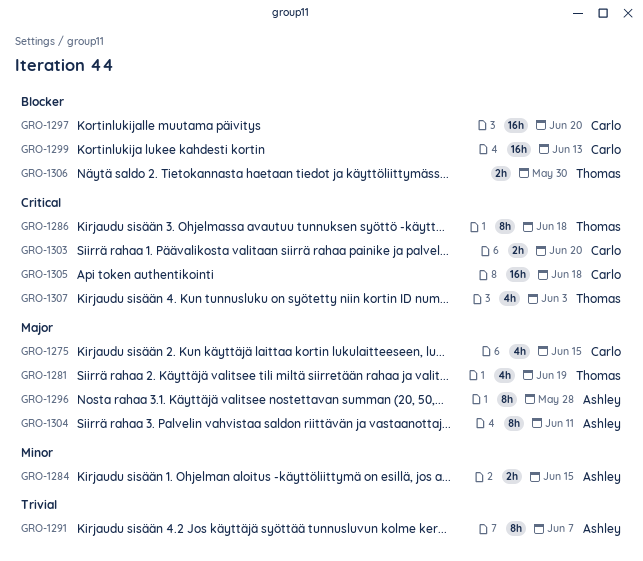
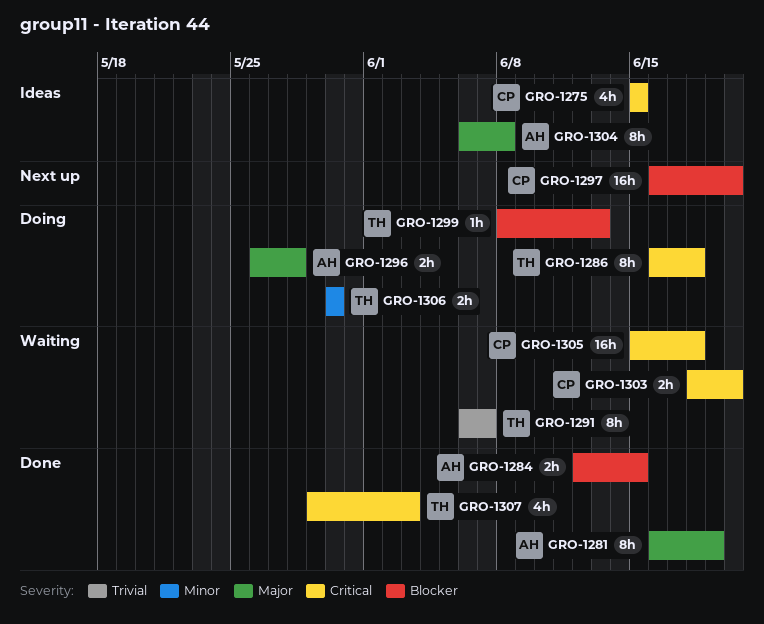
GRO-1275, priority: Major -> Critical
GRO-1281, owner: Thomas -> Ashley
GRO-1281, estimate: 4h -> 8h
GRO-1284, priority: Minor -> Blocker
GRO-1291, owner: Ashley -> Thomas
GRO-1296, estimate: 8h -> 2h
GRO-1299, owner: Carlo -> Thomas
GRO-1299, estimate: 16h -> 1h
GRO-1304, due: Jun 11 -> Jun 8
GRO-1306, priority: Blocker -> Minor

